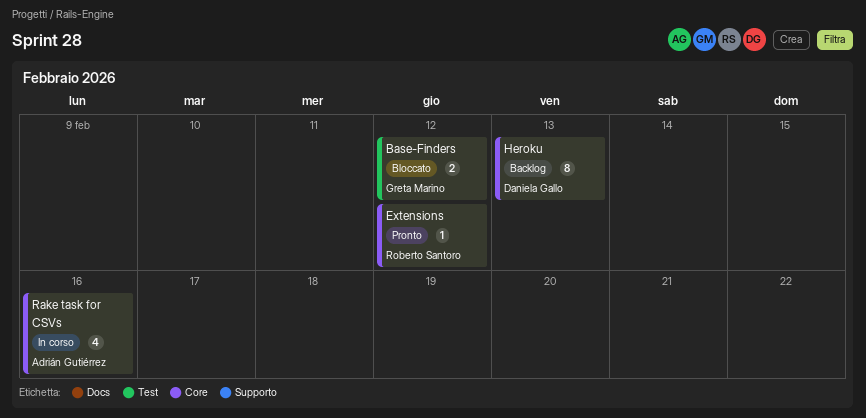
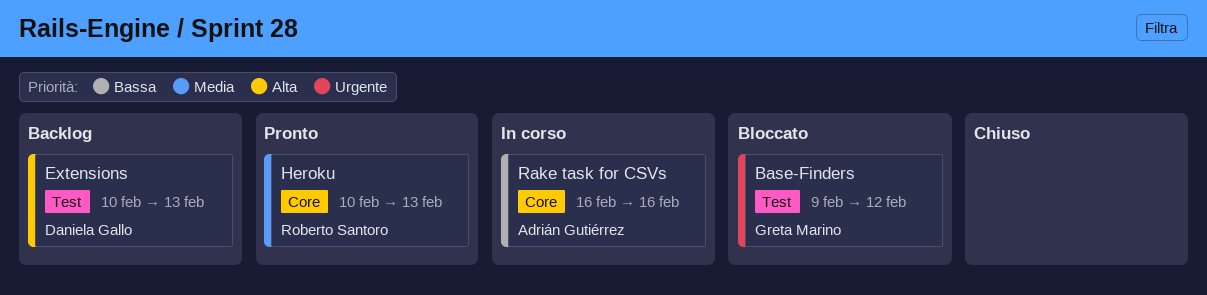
Extensions, status: Pronto -> Backlog
Extensions, owner: Roberto Santoro -> Daniela Gallo
Extensions, label: Core -> Test
Extensions, due: Feb 12 -> Feb 13
Heroku, status: Backlog -> Pronto
Heroku, owner: Daniela Gallo -> Roberto Santoro

